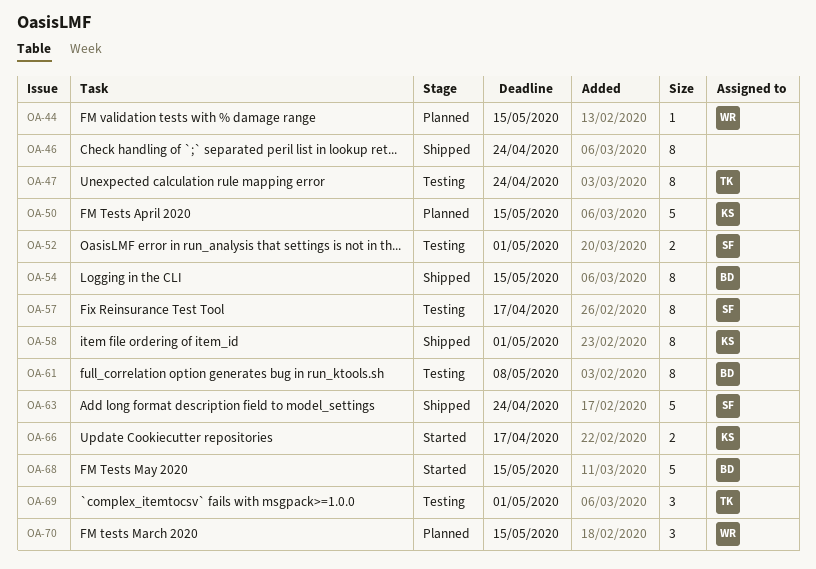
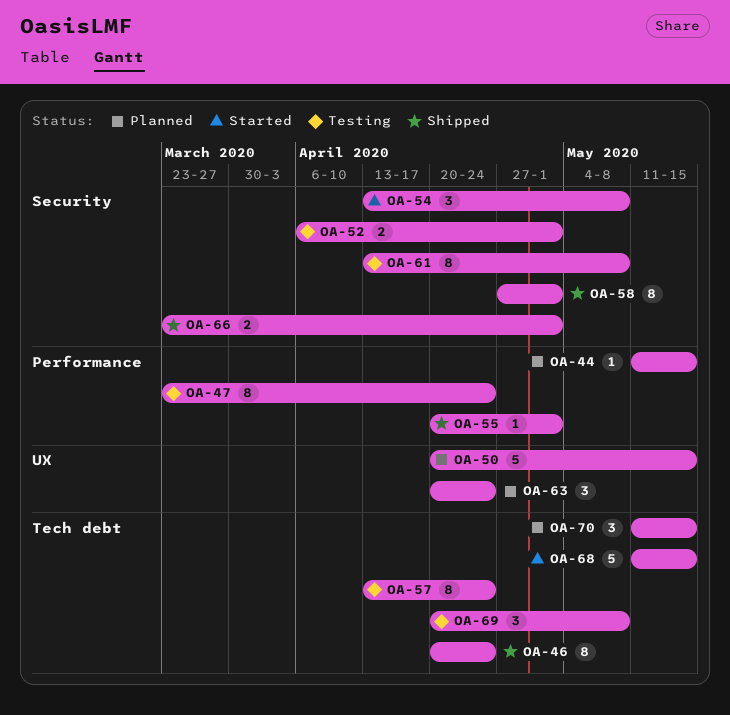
OA-54, status: Shipped -> Started
OA-54, estimate: 8 -> 3
OA-54, due: May 15 -> May 8
OA-55: none -> present
OA-57, due: Apr 17 -> Apr 24
OA-63, status: Shipped -> Planned
OA-63, estimate: 5 -> 3
OA-66, status: Started -> Shipped
OA-66, due: Apr 17 -> May 1
OA-69, due: May 1 -> May 8

